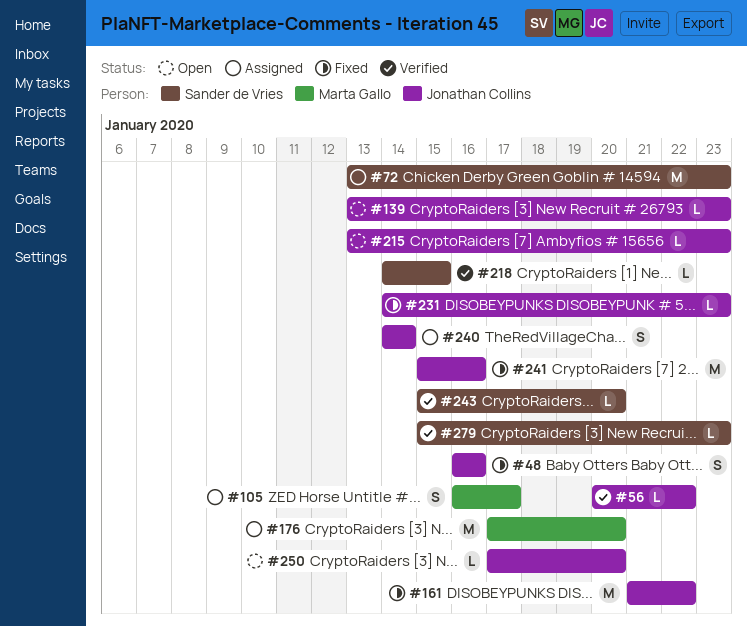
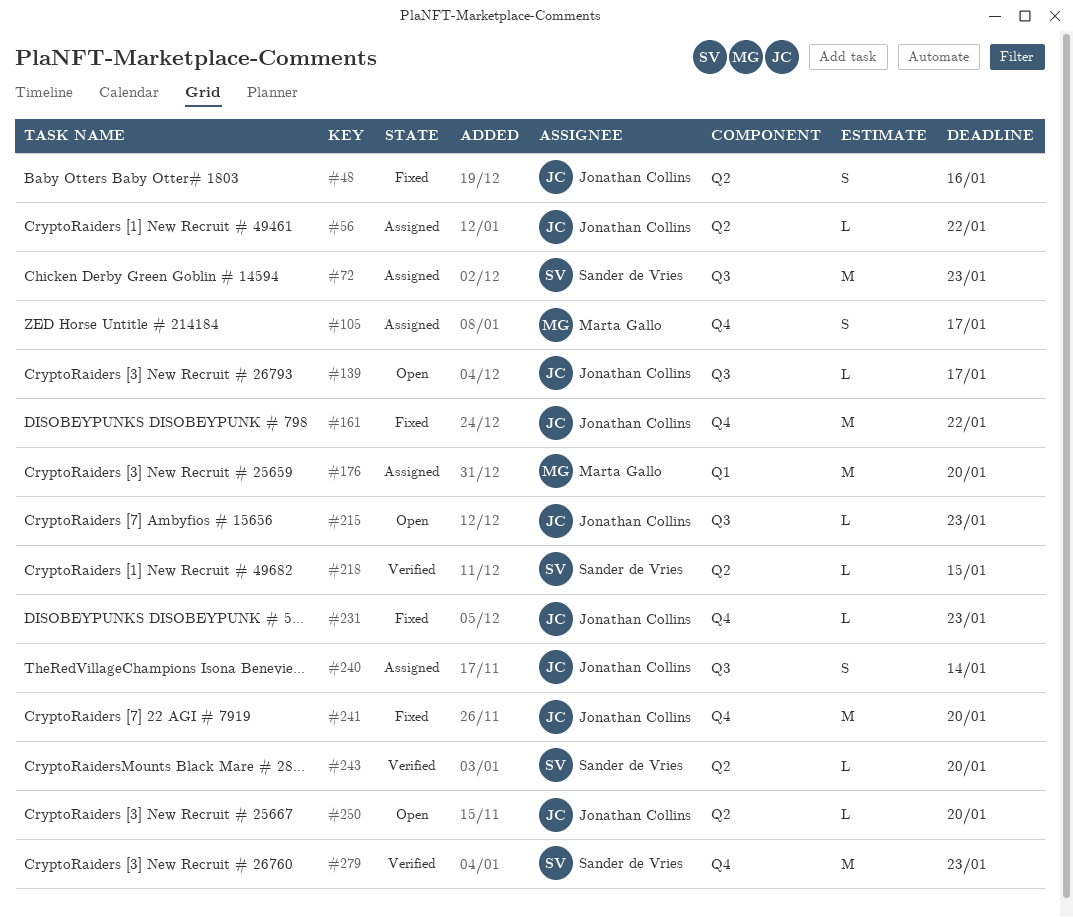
#56, status: Verified -> Assigned
#139, due: Jan 23 -> Jan 17
#241, due: Jan 16 -> Jan 20
#279, estimate: L -> M

